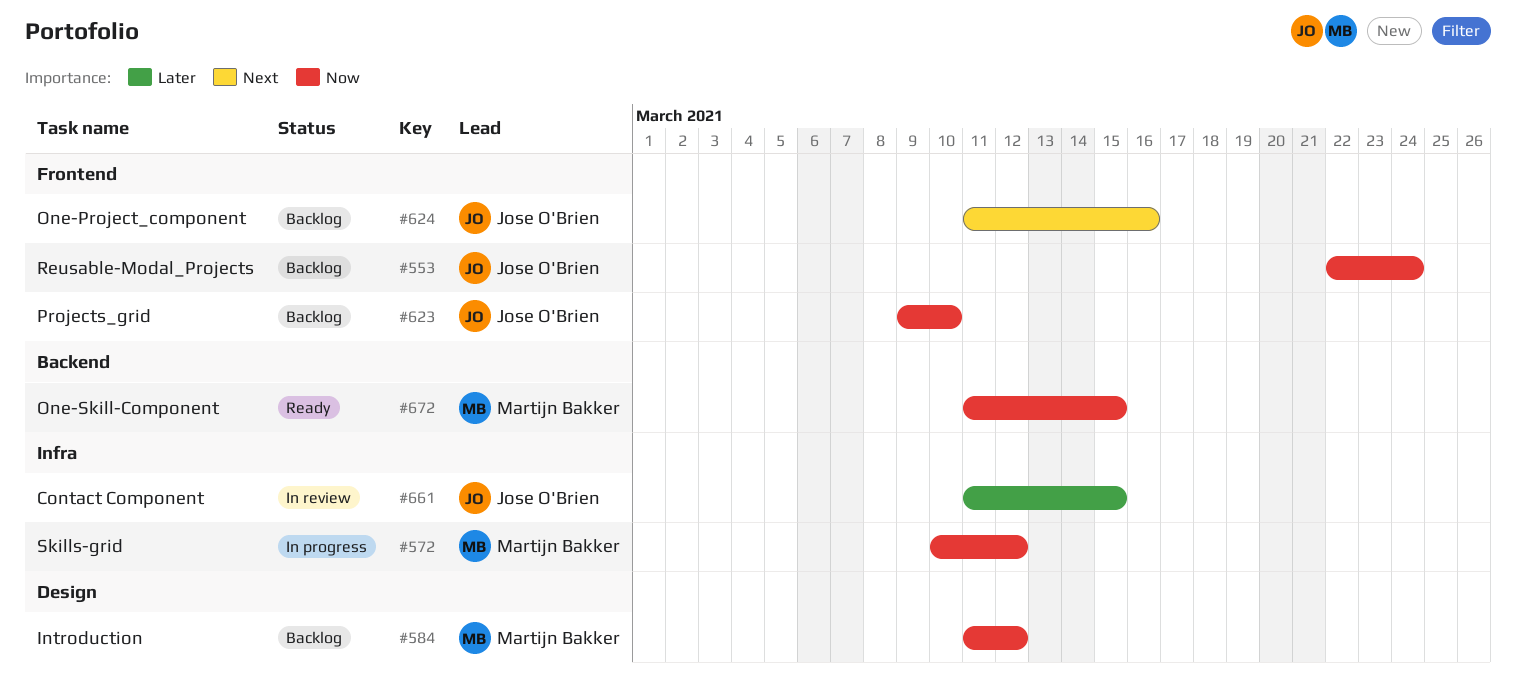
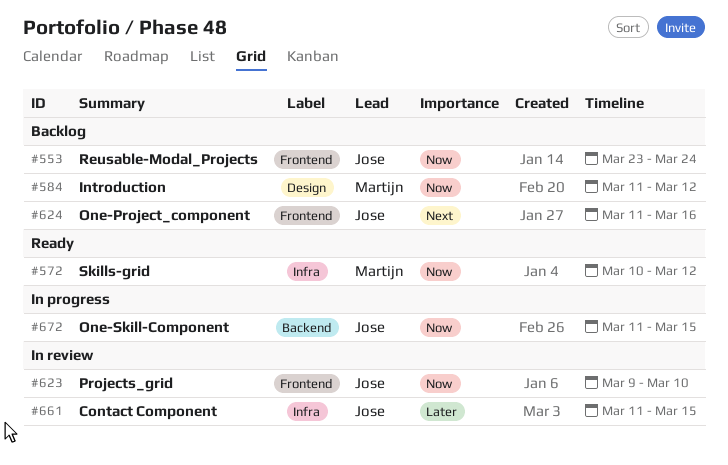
#553, start: Mar 22 -> Mar 23
#572, status: In progress -> Ready
#623, status: Backlog -> In review
#672, status: Ready -> In progress
#672, owner: Martijn Bakker -> Jose O'Brien

